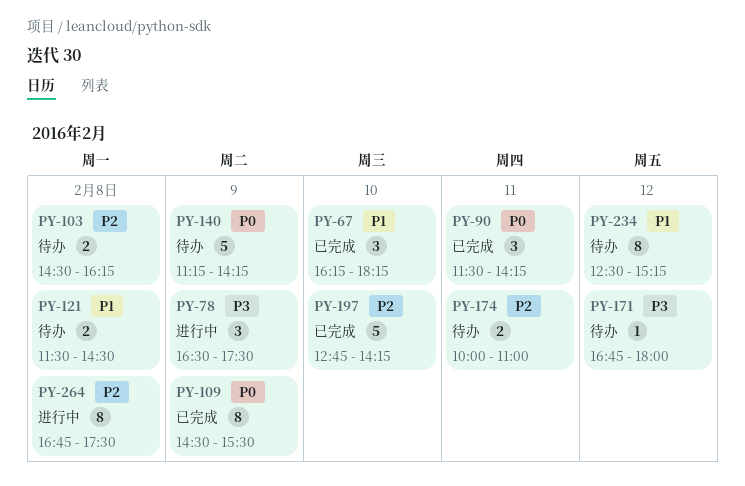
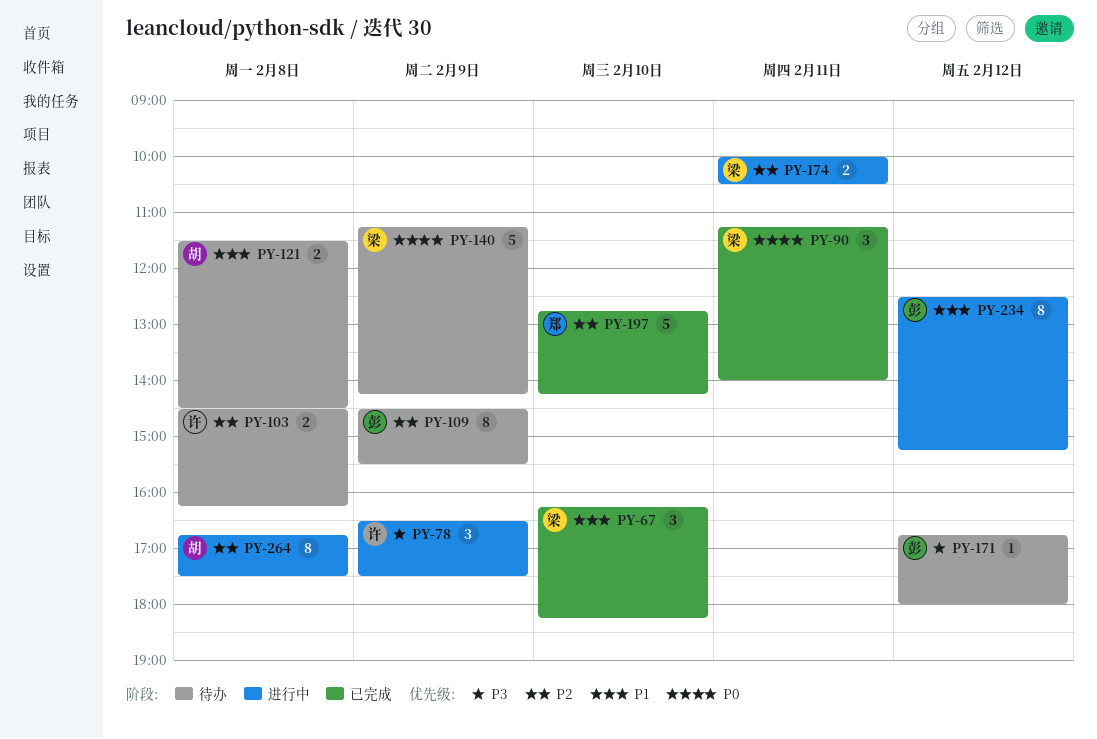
PY-90, begins: 11:30 -> 11:15
PY-90, ends: 14:15 -> 14:00
PY-109, status: 已完成 -> 待办
PY-109, priority: P0 -> P2
PY-174, status: 待办 -> 进行中
PY-174, ends: 11:00 -> 10:30
PY-234, status: 待办 -> 进行中

